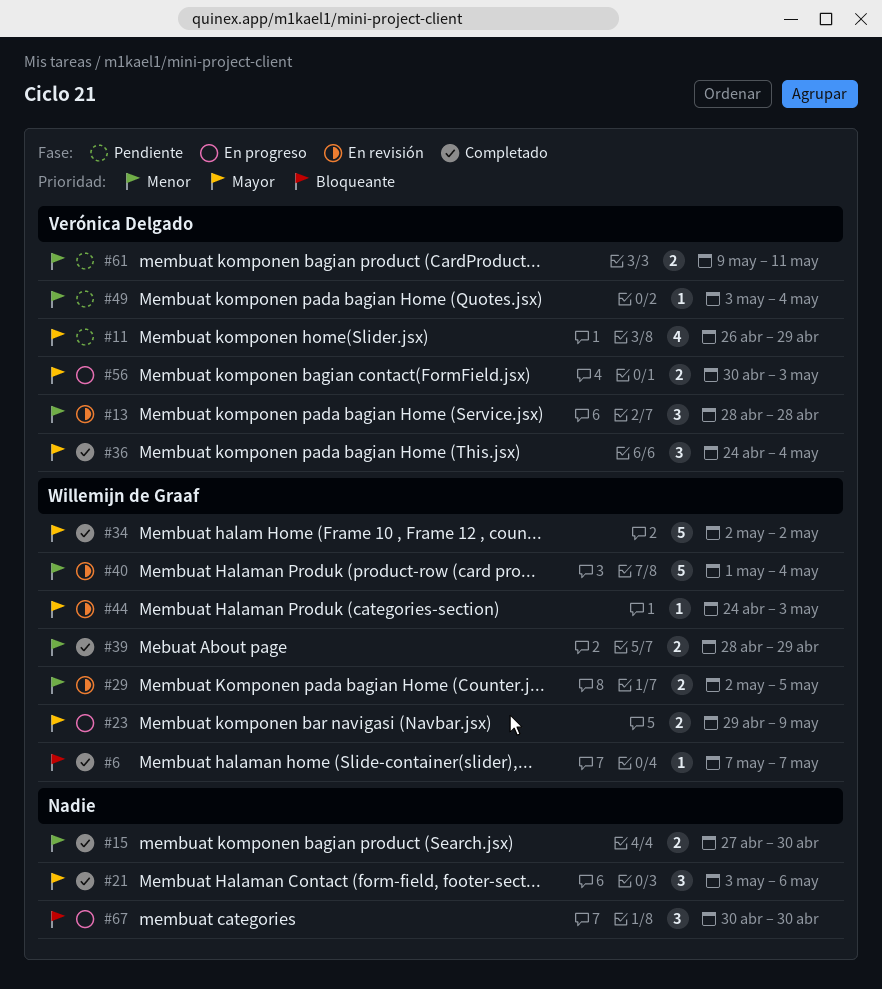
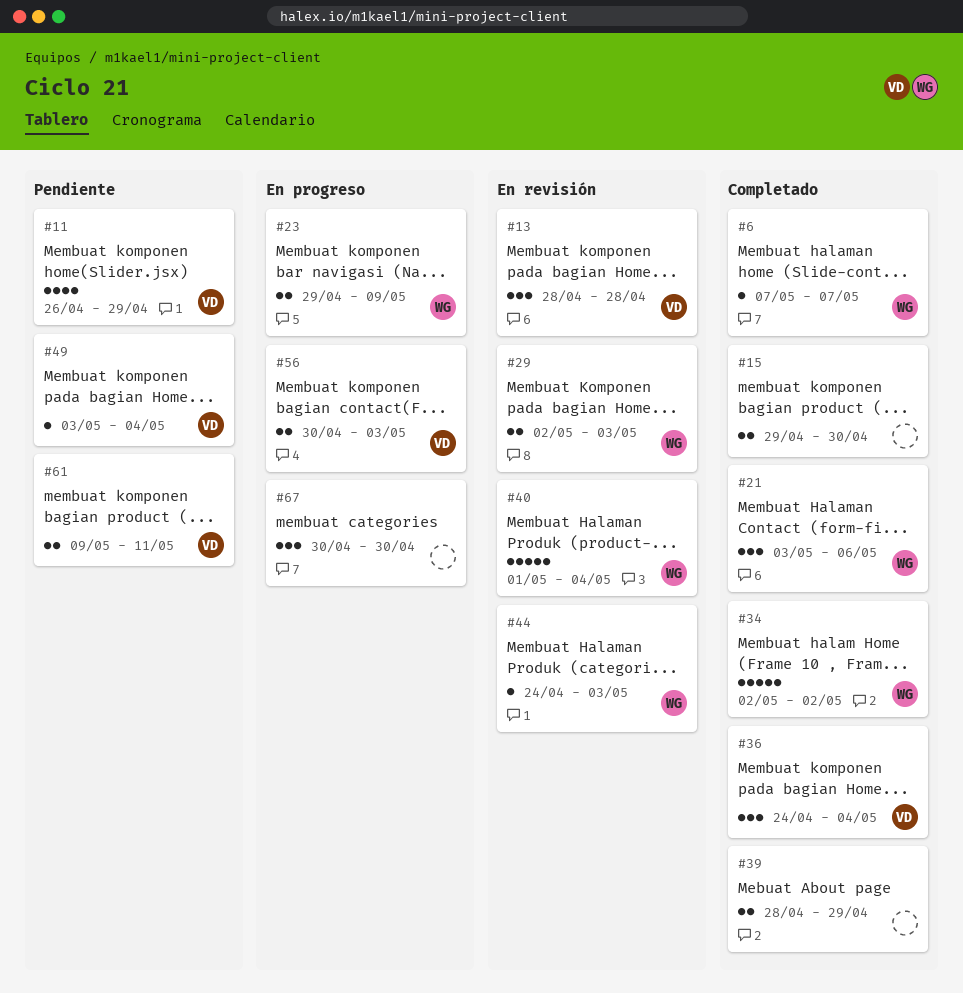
#15, start: Apr 27 -> Apr 29
#21, owner: none -> Willemijn de Graaf
#29, due: May 5 -> May 3
#39, owner: Willemijn de Graaf -> none

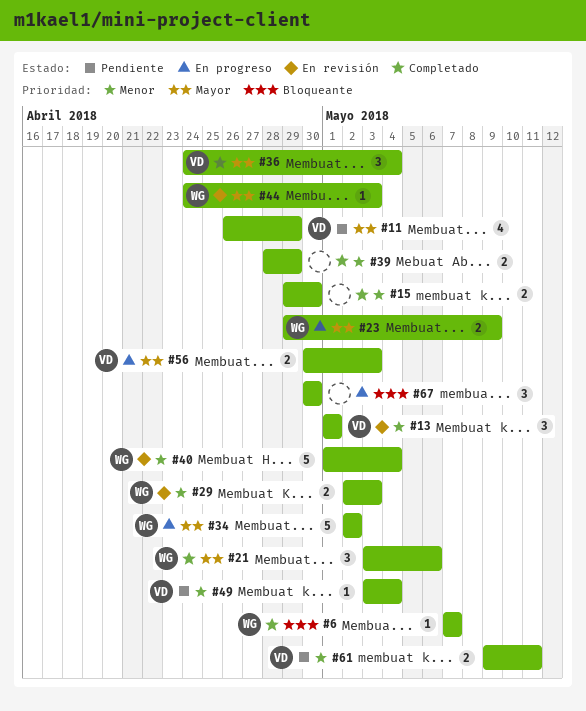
#13, start: Apr 28 -> May 1
#13, due: Apr 28 -> May 1
#34, status: Completado -> En progreso

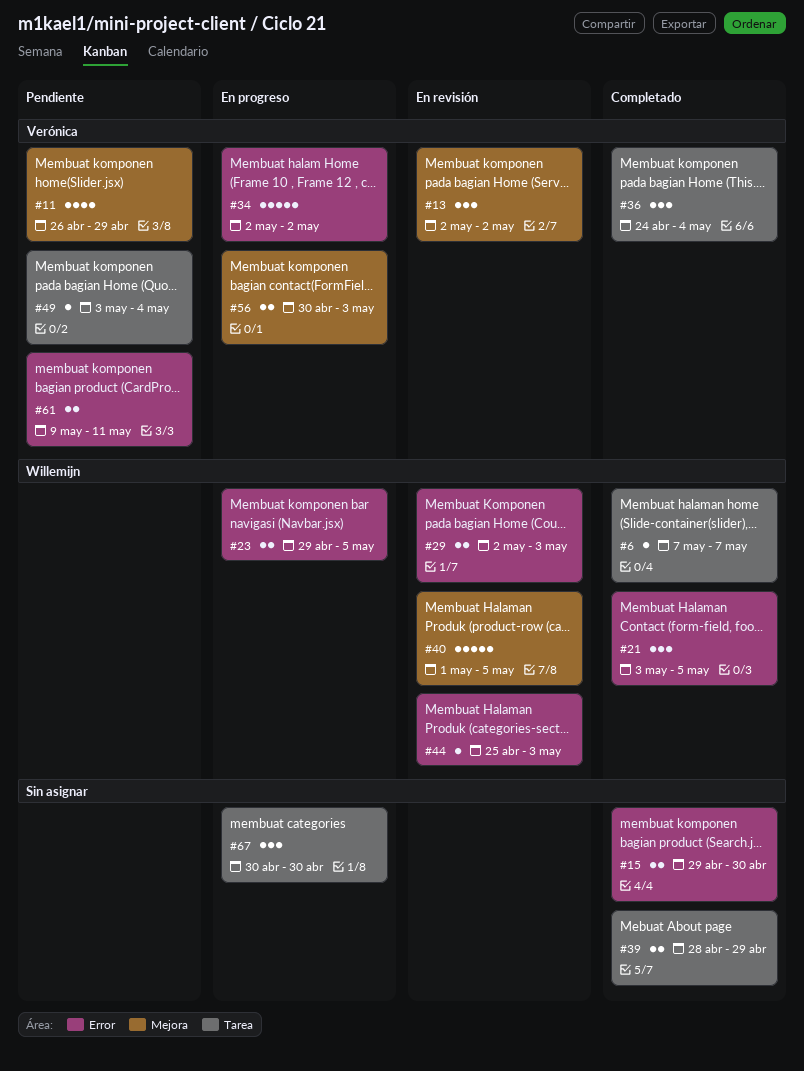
#13, start: May 1 -> May 2
#13, due: May 1 -> May 2
#21, due: May 6 -> May 5
#23, due: May 9 -> May 5
#34, owner: Willemijn -> Verónica
#40, due: May 4 -> May 5
#44, start: Apr 24 -> Apr 25

